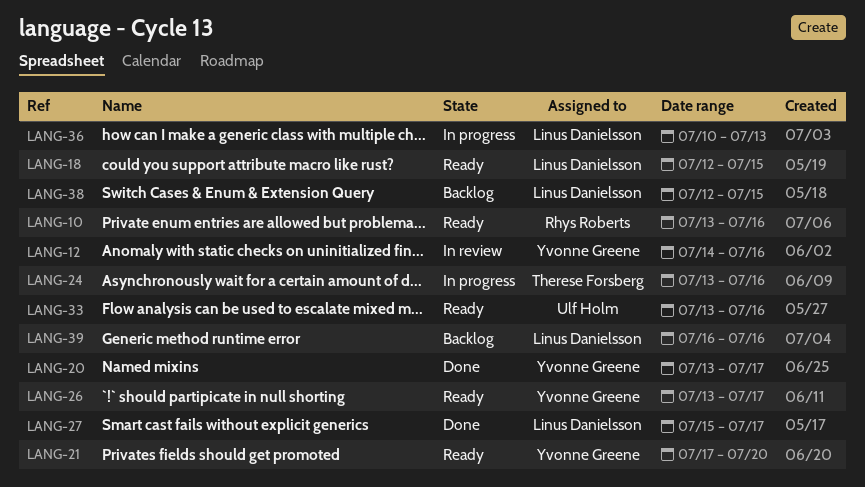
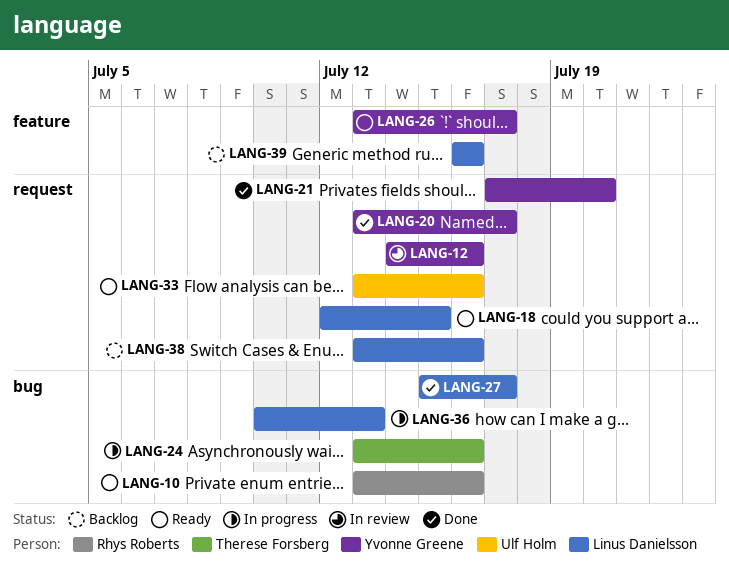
LANG-21, status: Ready -> Done
LANG-38, start: Jul 12 -> Jul 13
LANG-38, due: Jul 15 -> Jul 16

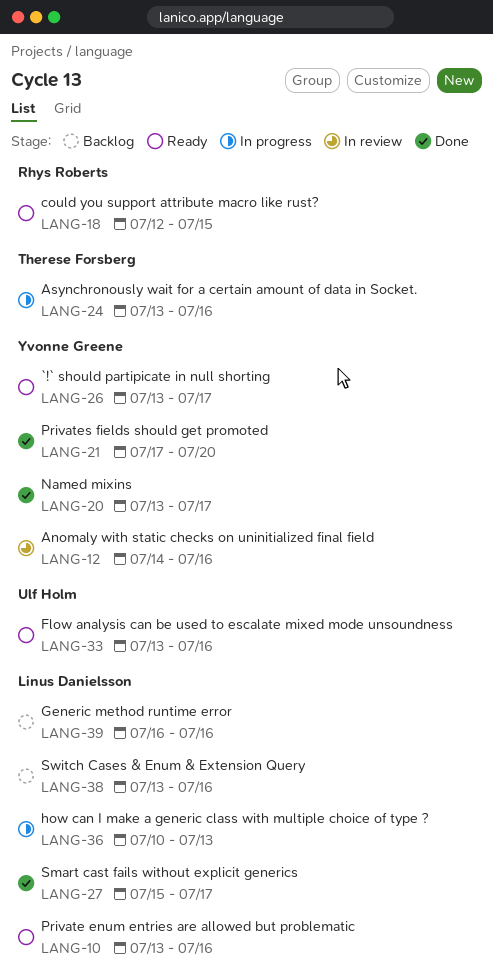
LANG-10, owner: Rhys Roberts -> Linus Danielsson
LANG-18, owner: Linus Danielsson -> Rhys Roberts

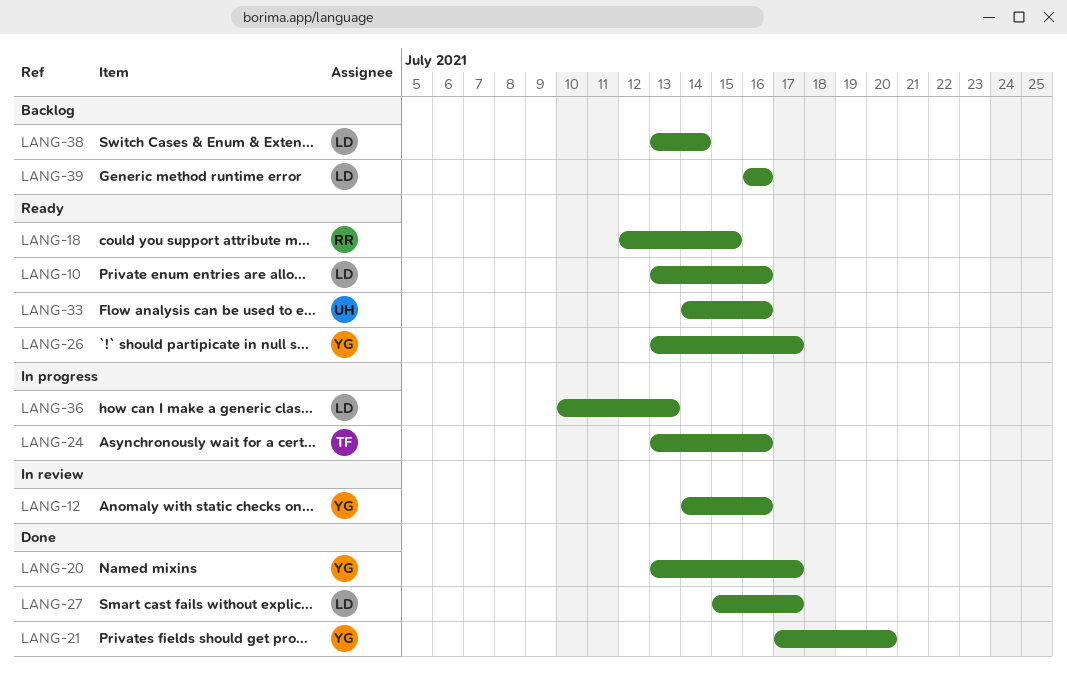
LANG-33, start: Jul 13 -> Jul 14
LANG-38, due: Jul 16 -> Jul 14

